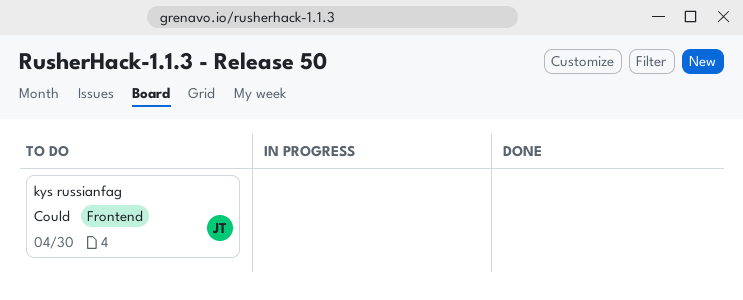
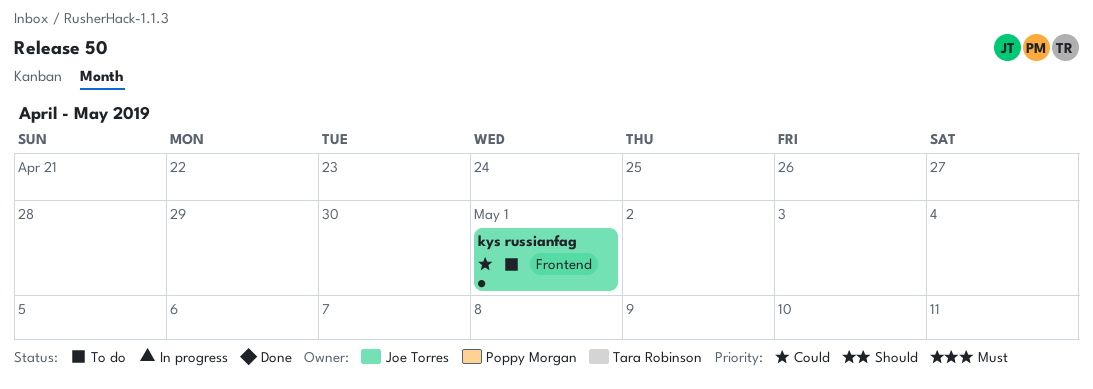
kys russianfag, due: Apr 30 -> May 1

